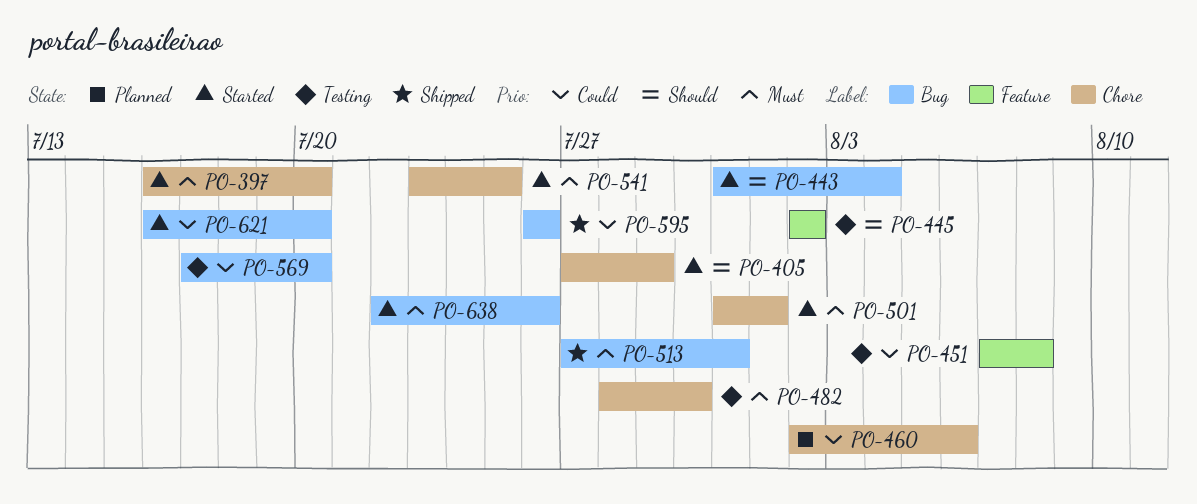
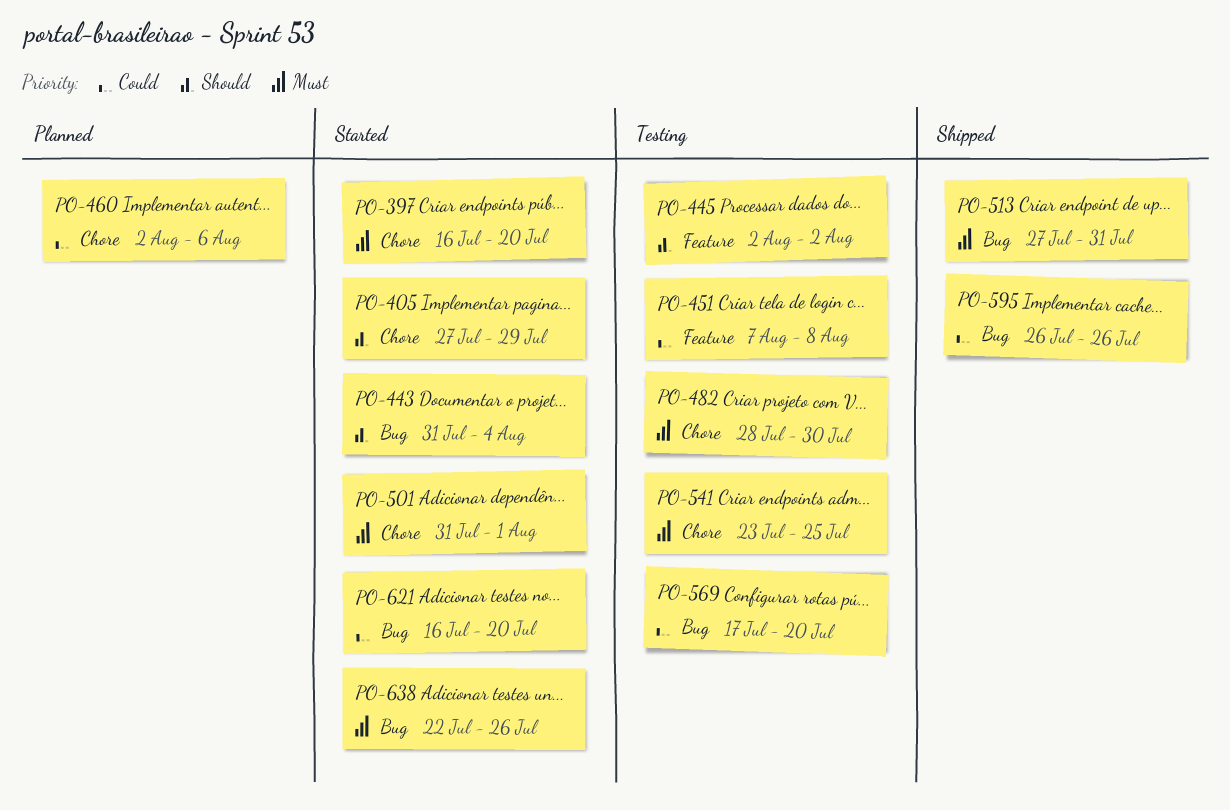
PO-541, status: Started -> Testing

